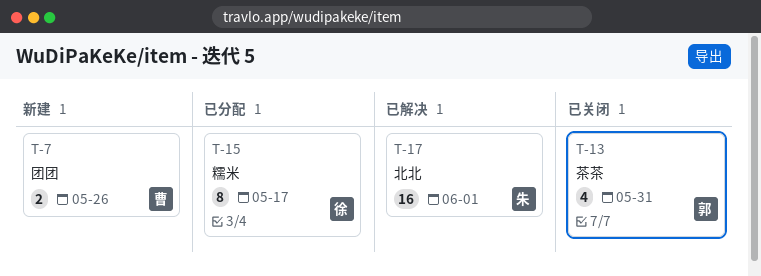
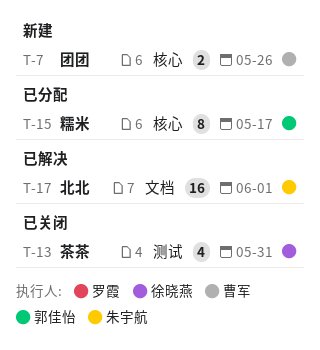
T-13, owner: 郭佳怡 -> 徐晓燕
T-15, owner: 徐晓燕 -> 郭佳怡

